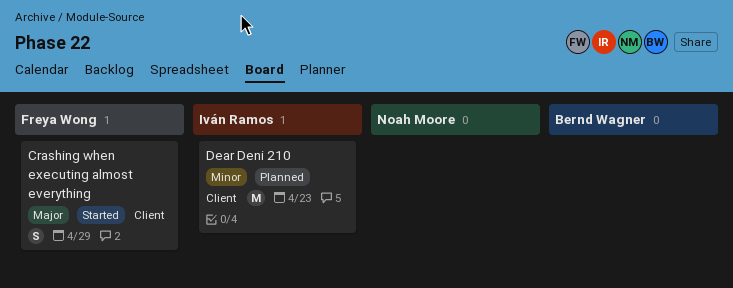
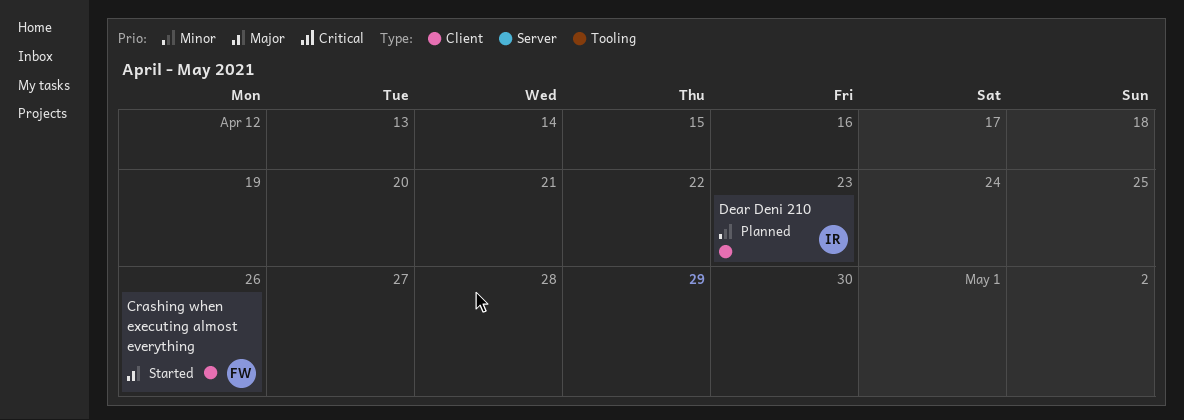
Crashing when executing almost everything, due: Apr 29 -> Apr 26

